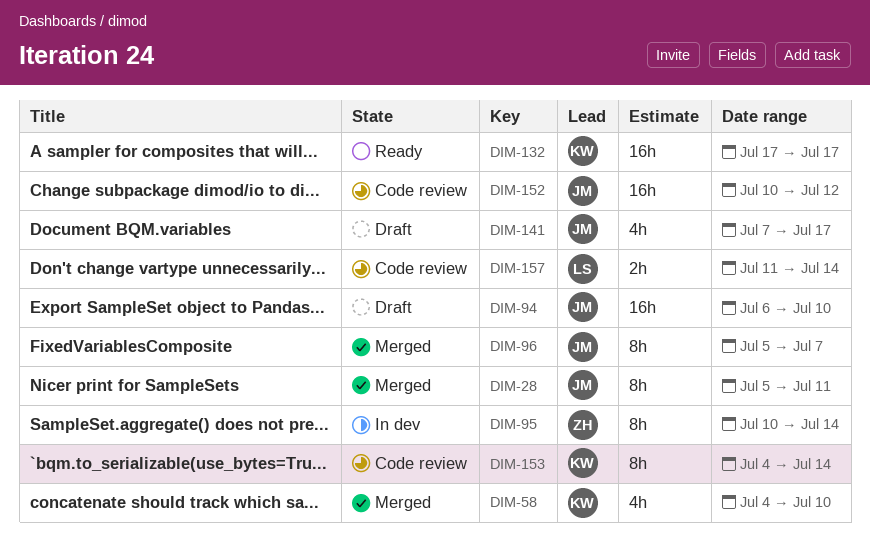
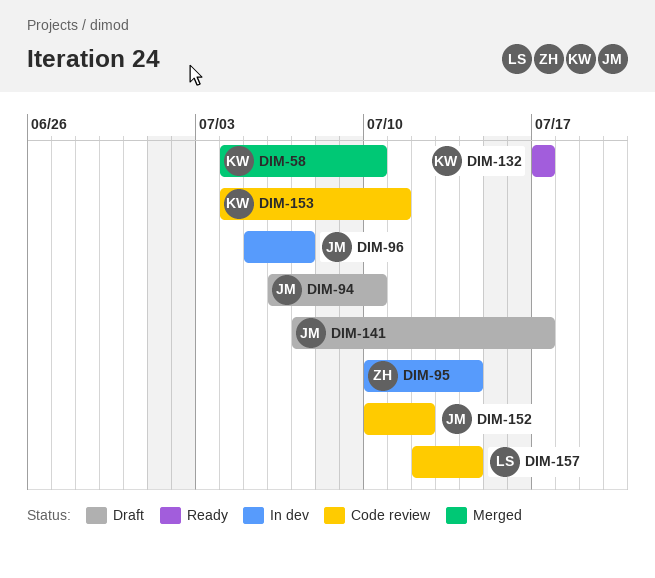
DIM-28: present -> none
DIM-96, status: Merged -> In dev
DIM-153, due: Jul 14 -> Jul 11
DIM-157, start: Jul 11 -> Jul 12

